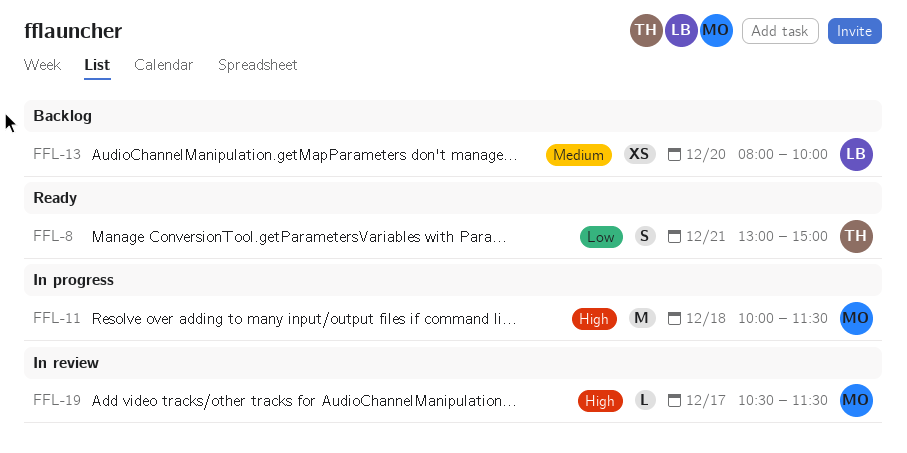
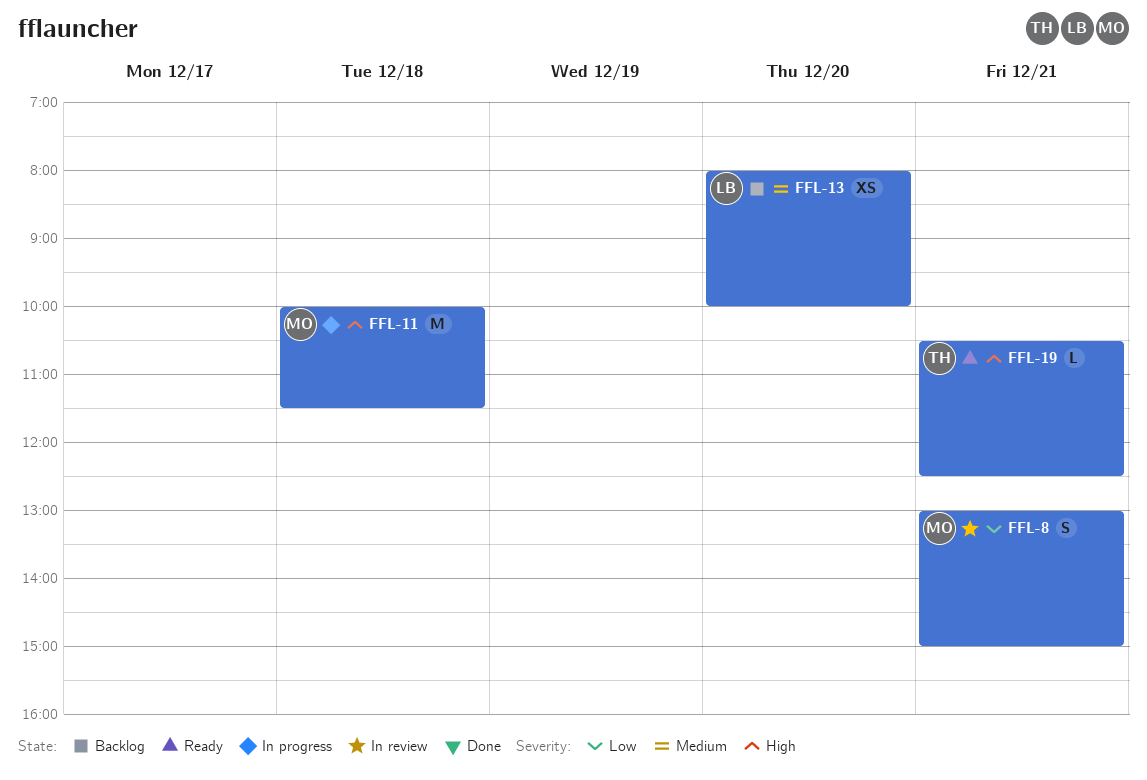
FFL-8, status: Ready -> In review
FFL-8, owner: TH -> MO
FFL-19, status: In review -> Ready
FFL-19, owner: MO -> TH
FFL-19, day: Dec 17 -> Dec 21
FFL-19, ends: 11:30 -> 12:30

